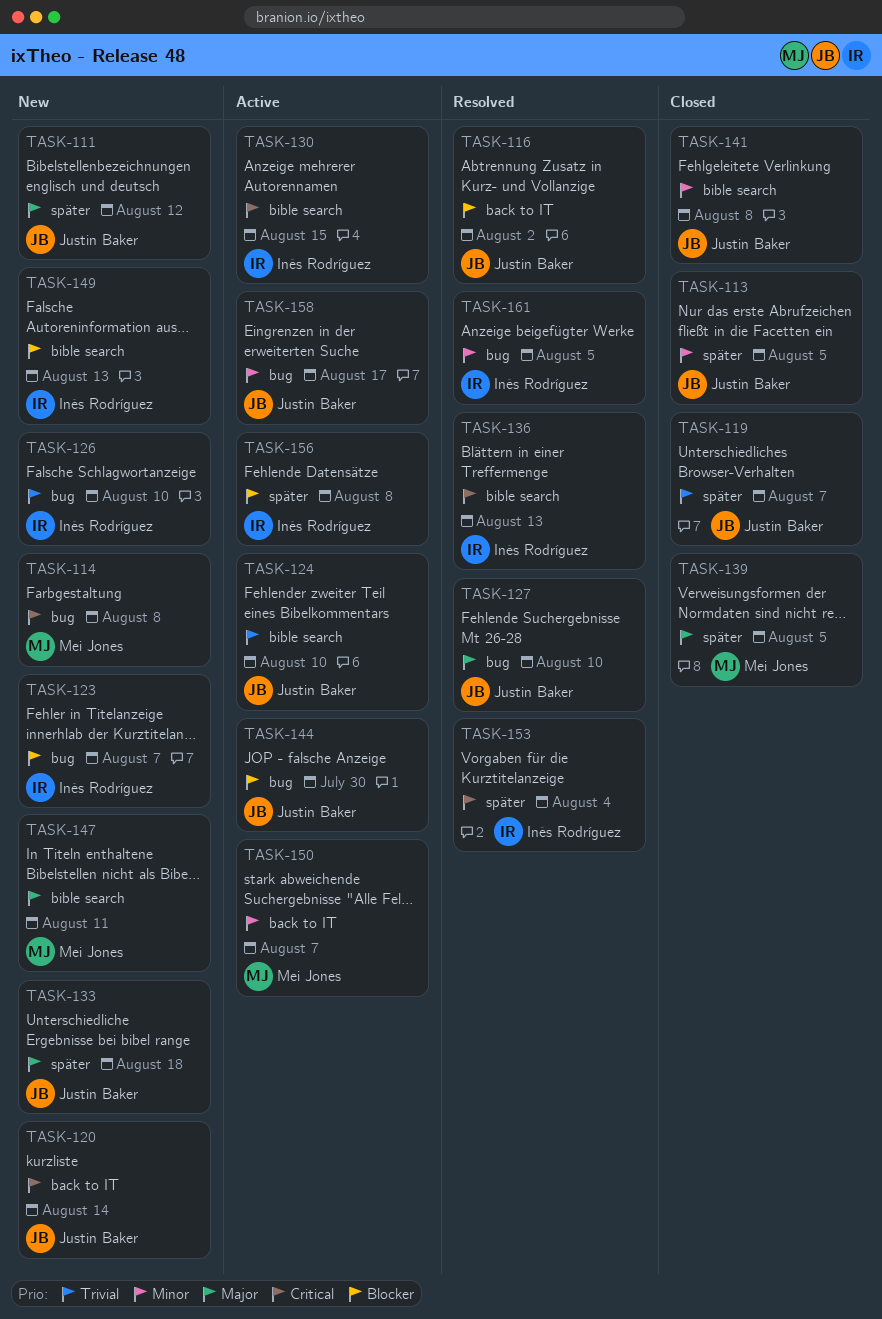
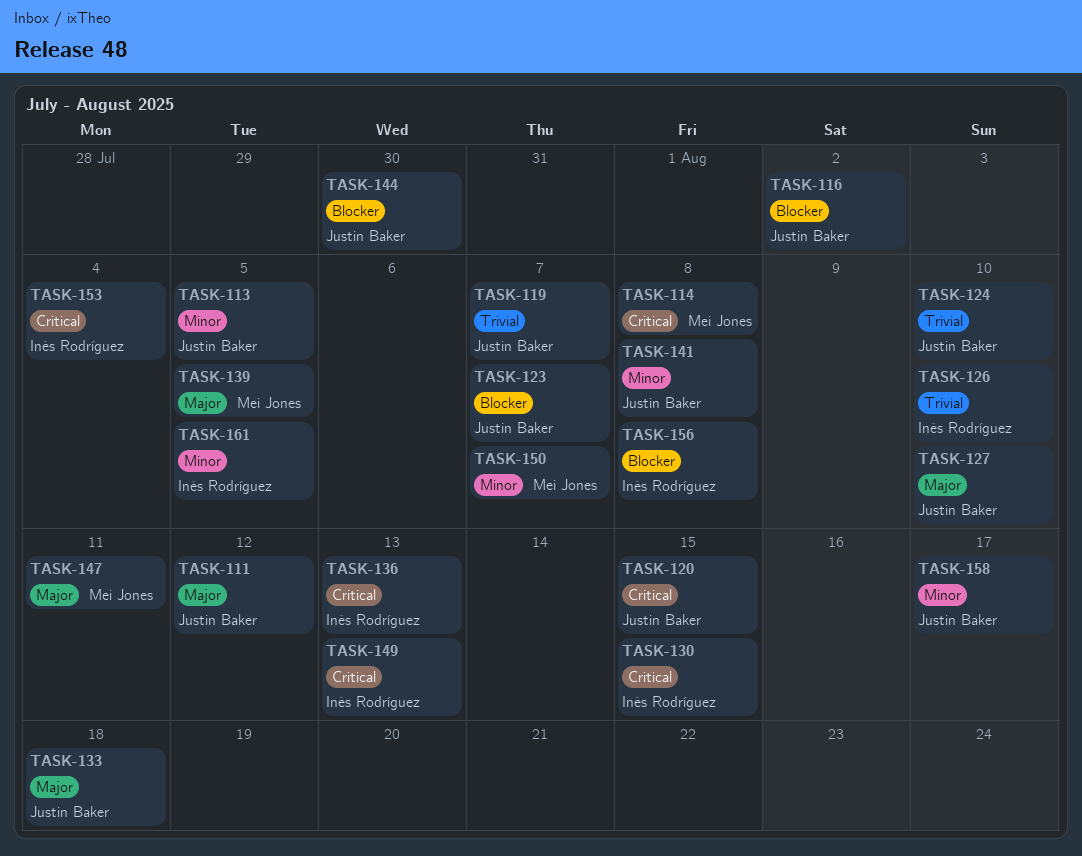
TASK-120, due: Aug 14 -> Aug 15
TASK-123, owner: Inés Rodríguez -> Justin Baker
TASK-149, priority: Blocker -> Critical

